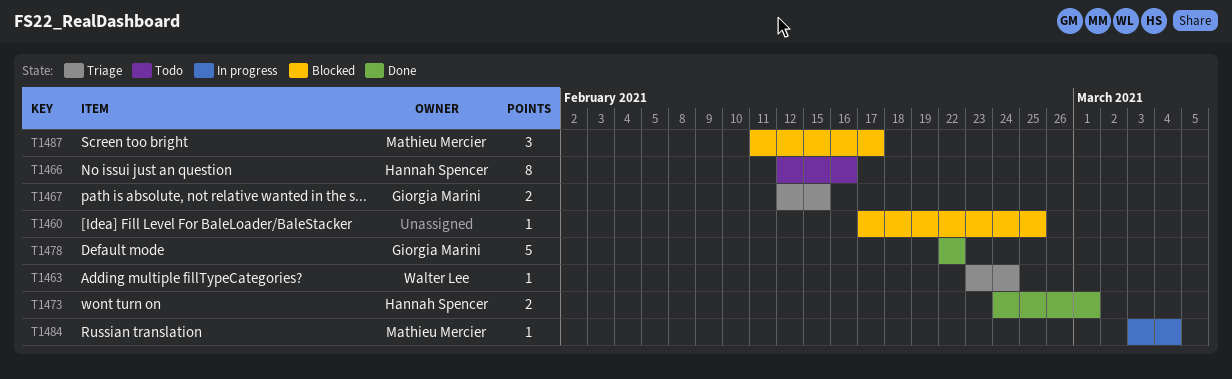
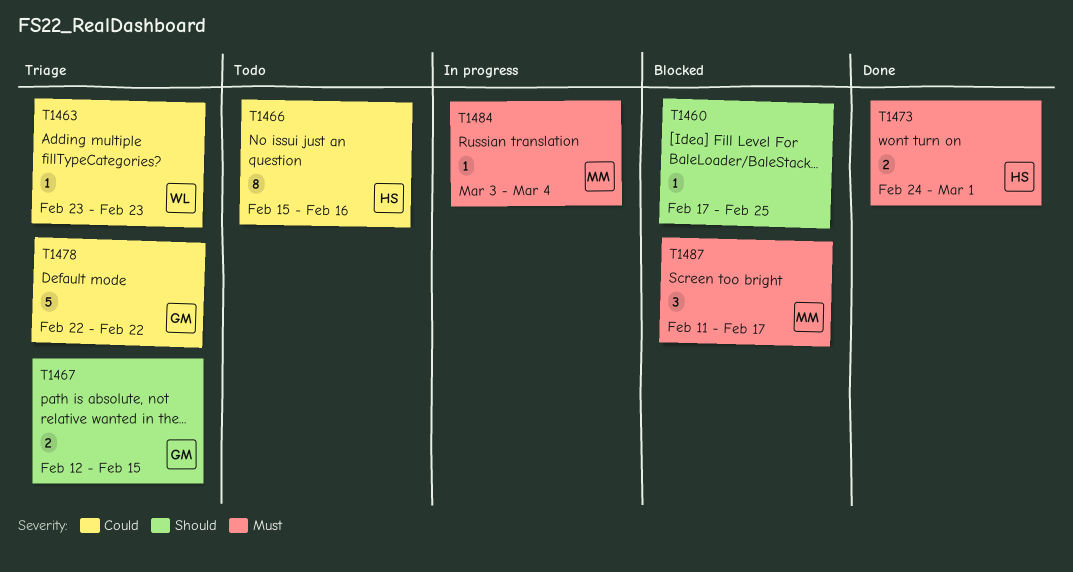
T1463, due: Feb 24 -> Feb 23
T1466, start: Feb 12 -> Feb 15
T1478, status: Done -> Triage

